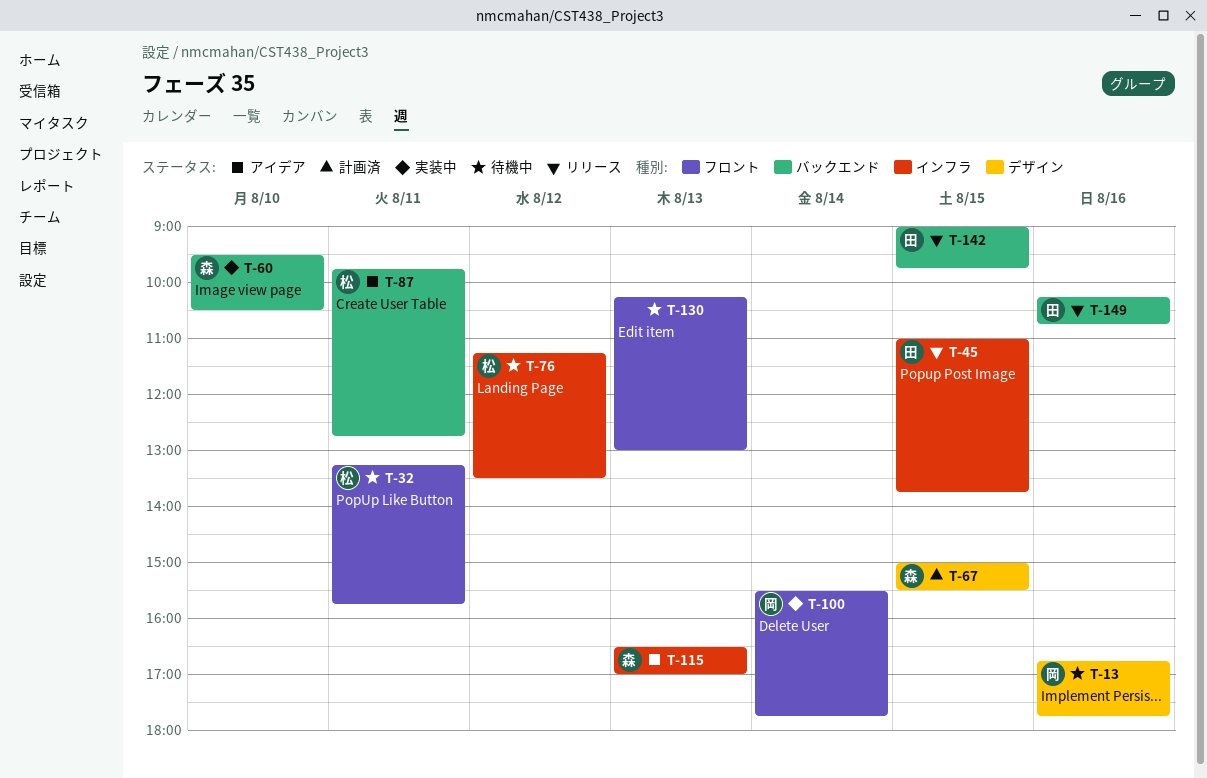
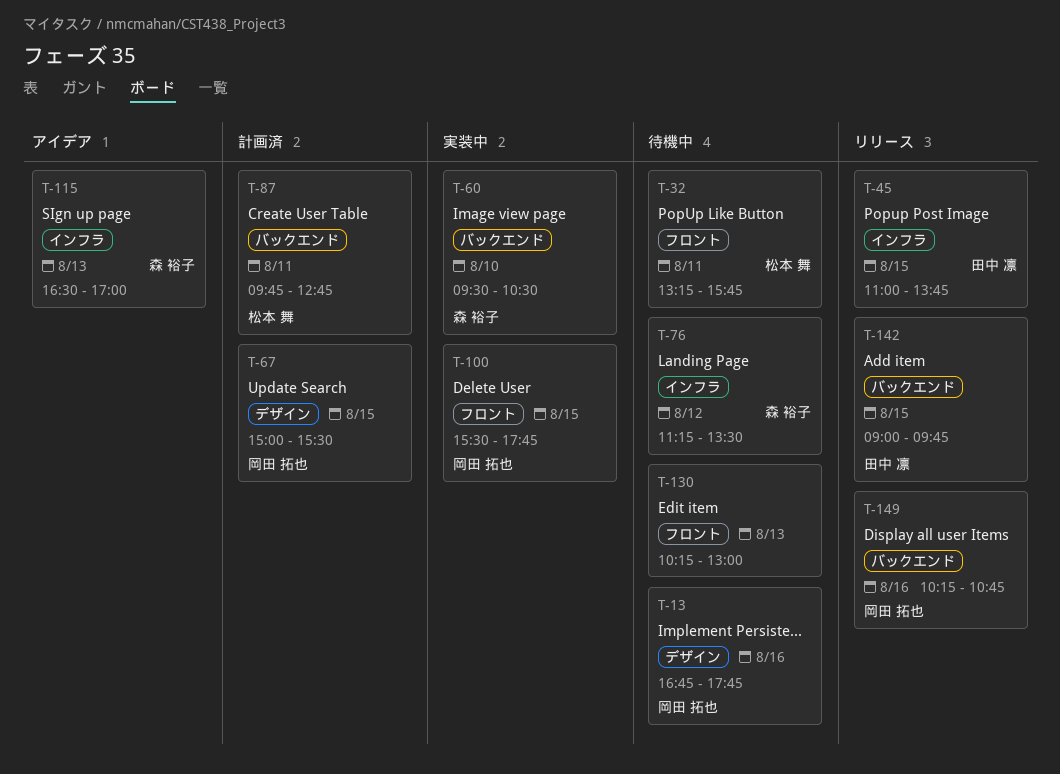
T-67, owner: 森 裕子 -> 岡田 拓也
T-76, owner: 松本 舞 -> 森 裕子
T-87, status: アイデア -> 計画済
T-100, day: Aug 14 -> Aug 15
T-149, owner: 田中 凛 -> 岡田 拓也

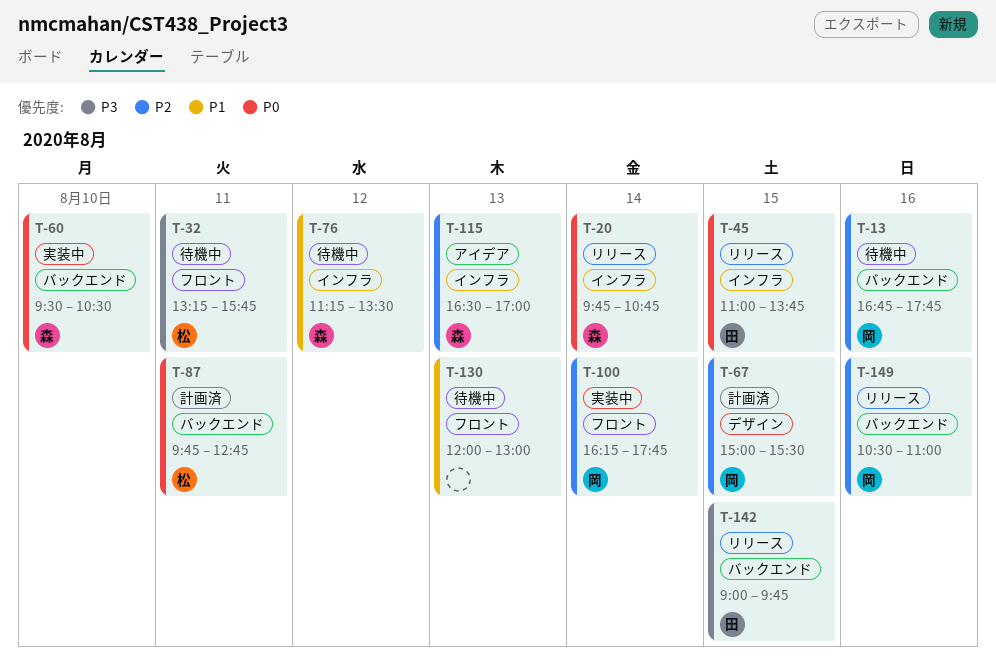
T-13, label: デザイン -> バックエンド
T-20: none -> present
T-100, day: Aug 15 -> Aug 14
T-100, begins: 15:30 -> 16:15
T-130, begins: 10:15 -> 12:00
T-149, begins: 10:15 -> 10:30
T-149, ends: 10:45 -> 11:00

